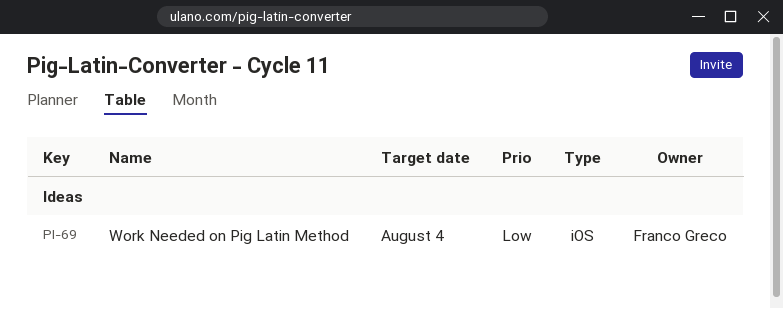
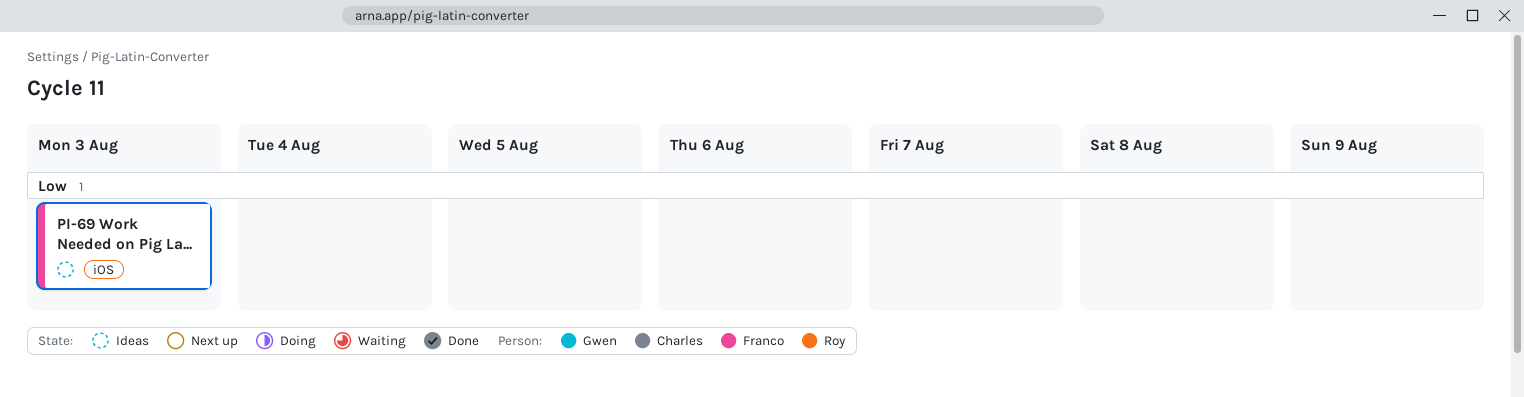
PI-69, due: Aug 4 -> Aug 3

